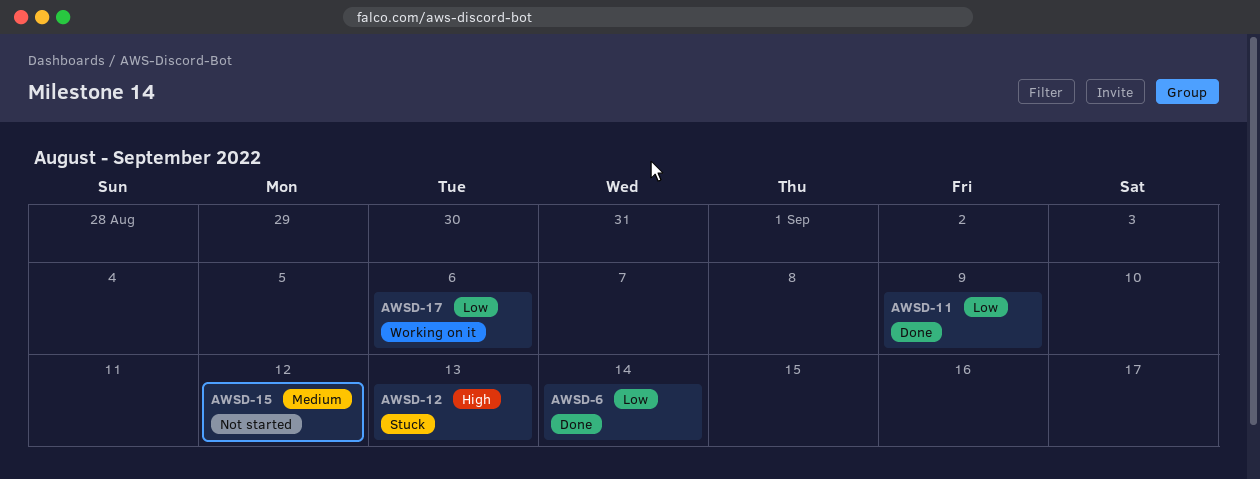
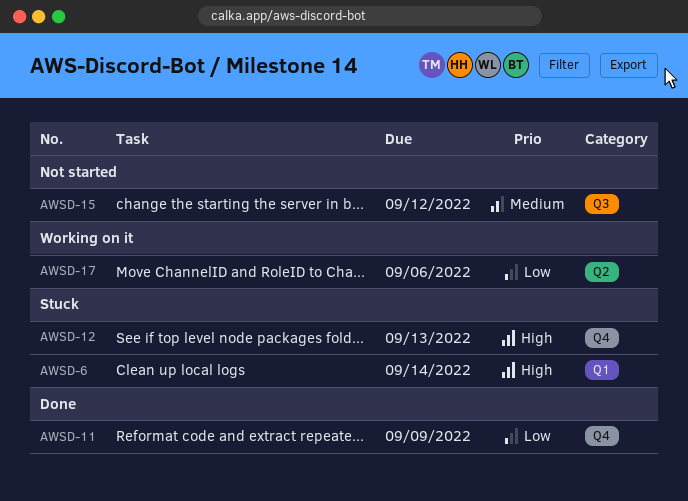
AWSD-6, status: Done -> Stuck
AWSD-6, priority: Low -> High

